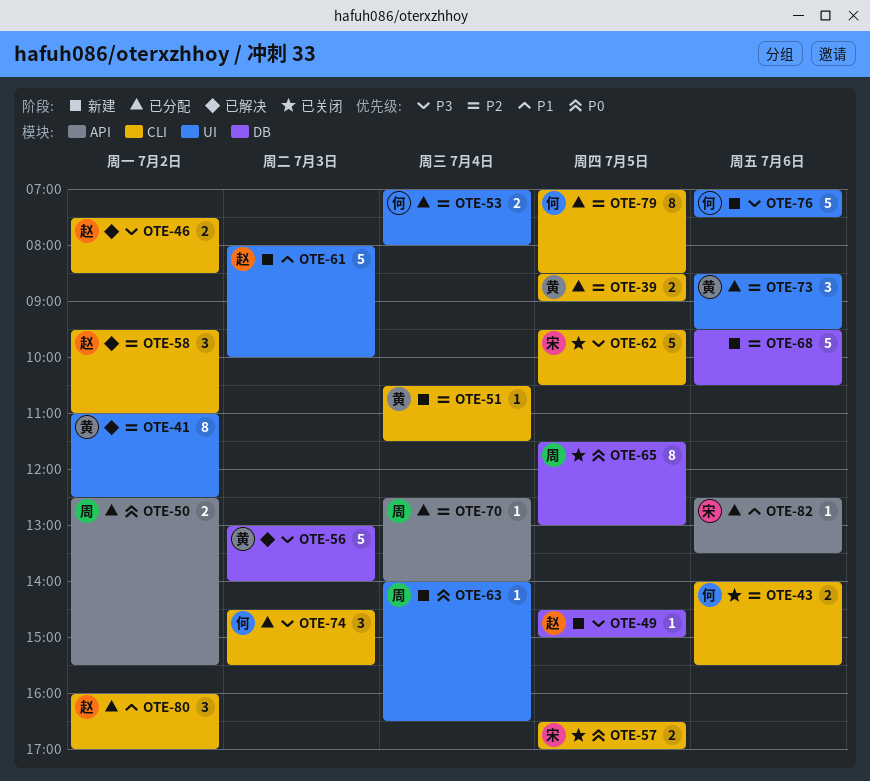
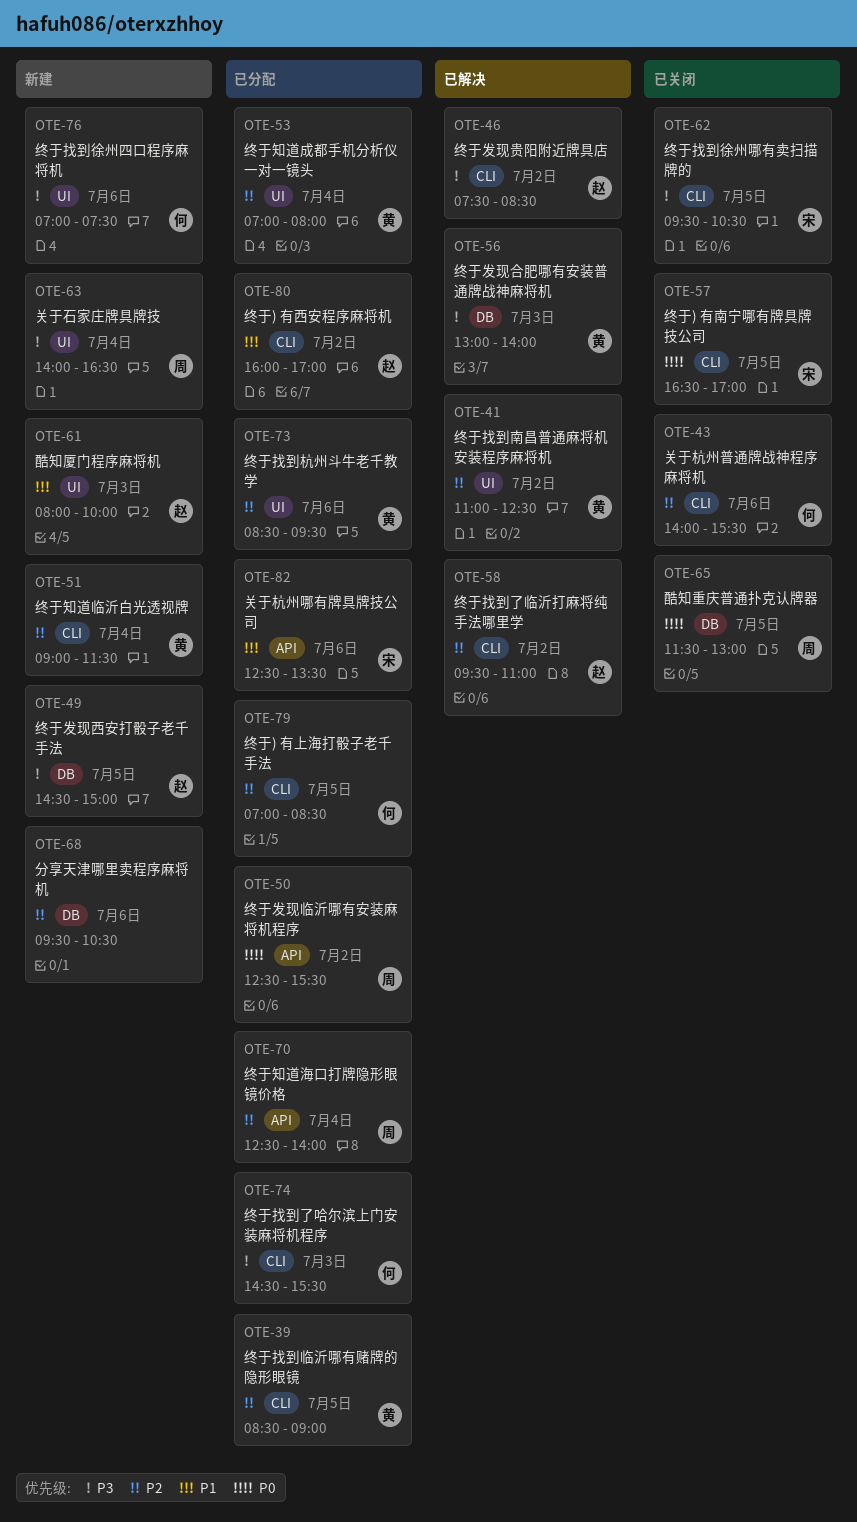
OTE-51, begins: 10:30 -> 09:00
OTE-53, owner: 何 -> 黄
OTE-63, priority: P0 -> P3

